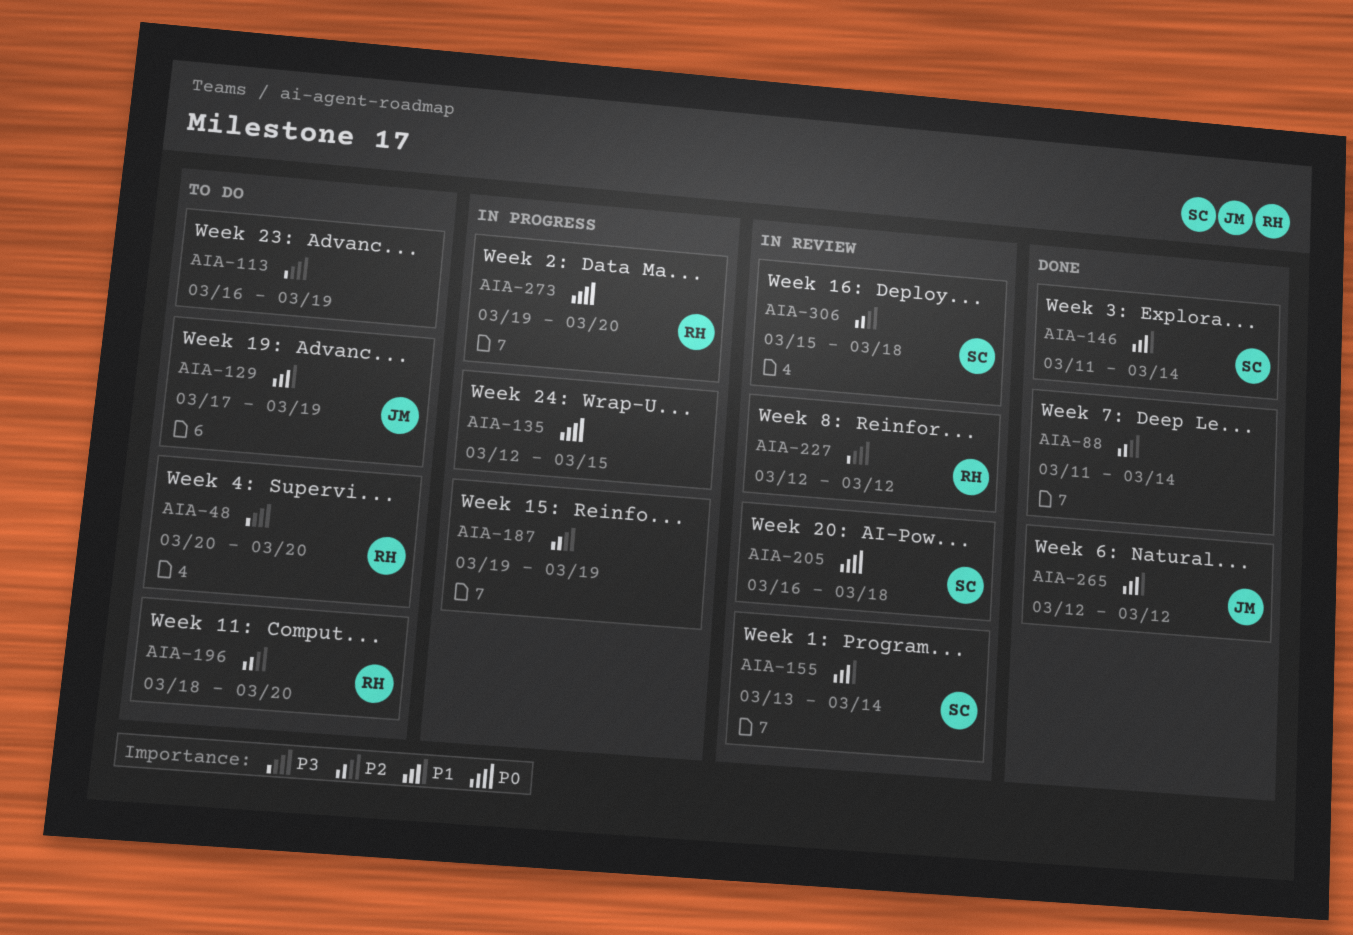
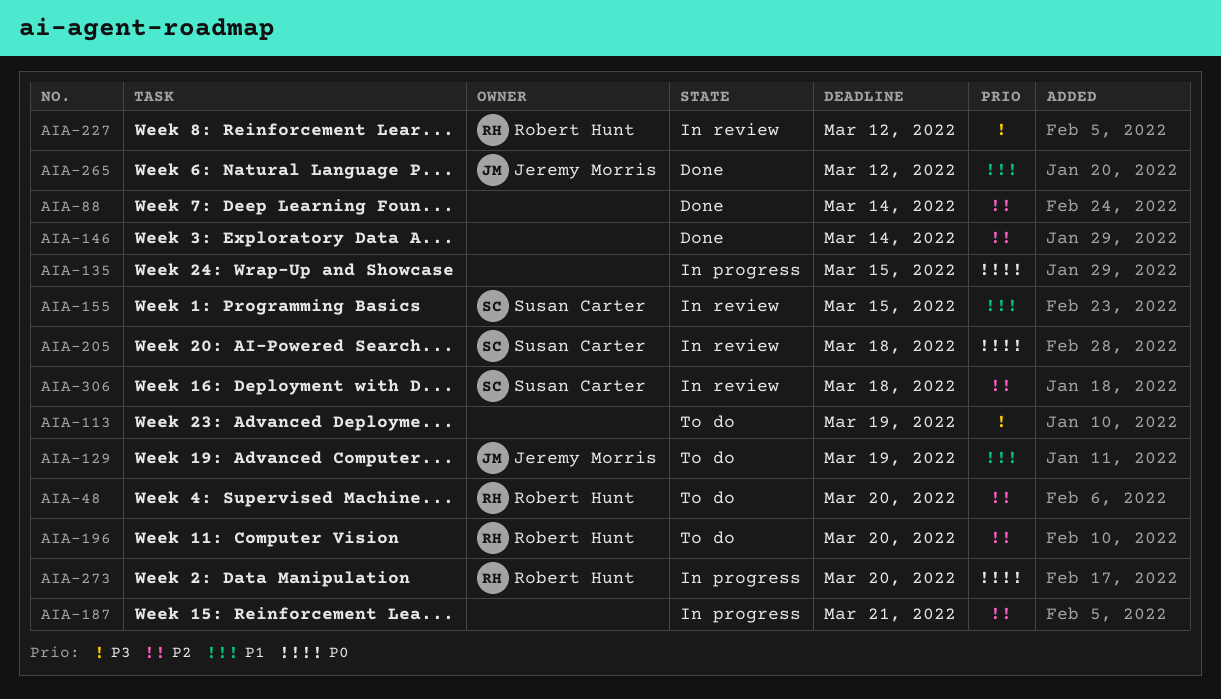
AIA-48, priority: P3 -> P2
AIA-146, owner: Susan Carter -> none
AIA-146, priority: P1 -> P2
AIA-155, due: Mar 14 -> Mar 15
AIA-187, due: Mar 19 -> Mar 21

